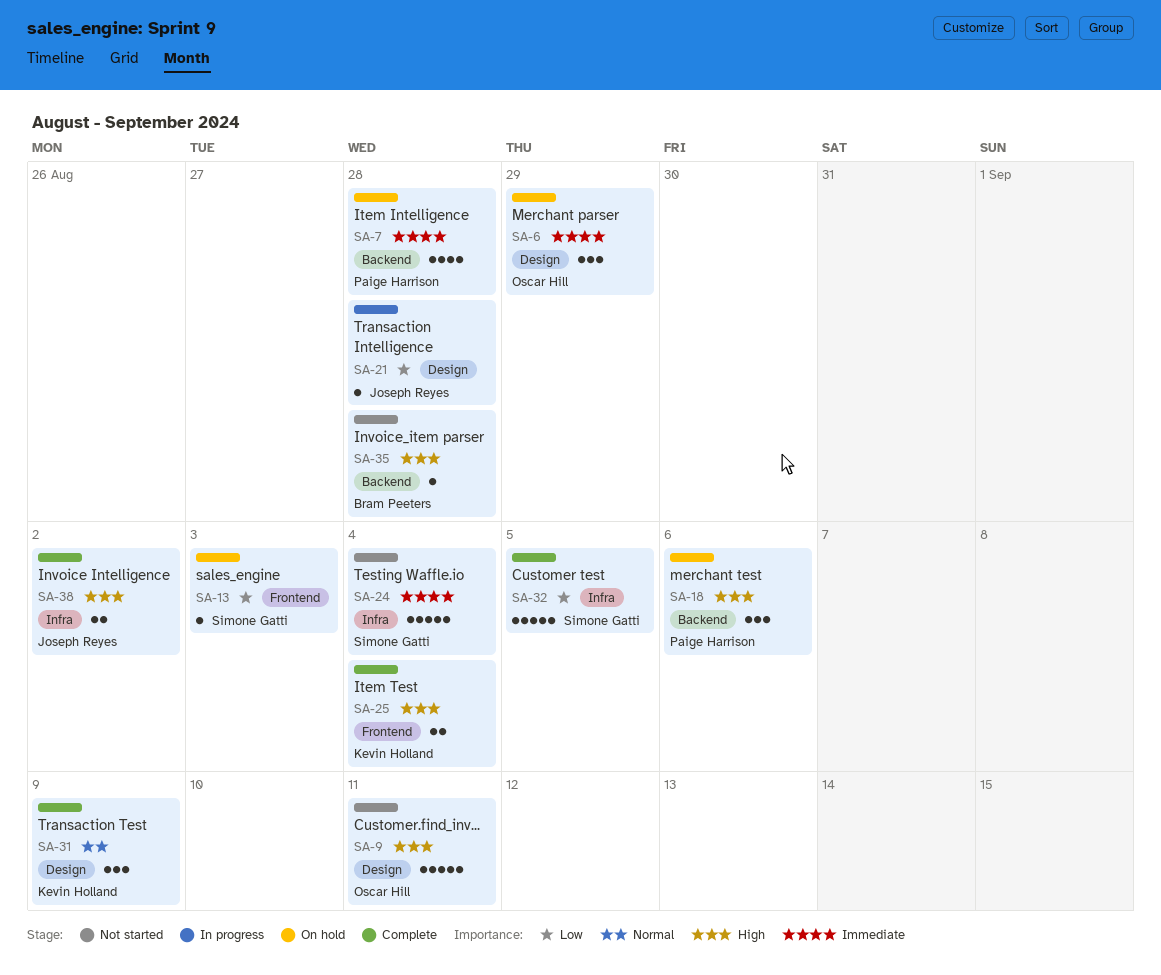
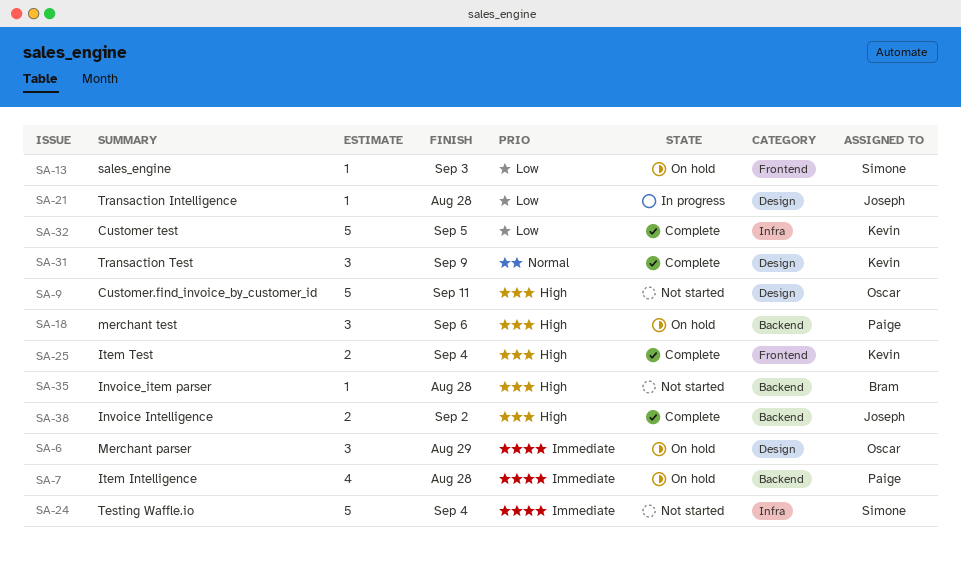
SA-32, owner: Simone Gatti -> Kevin Holland
SA-38, label: Infra -> Backend

